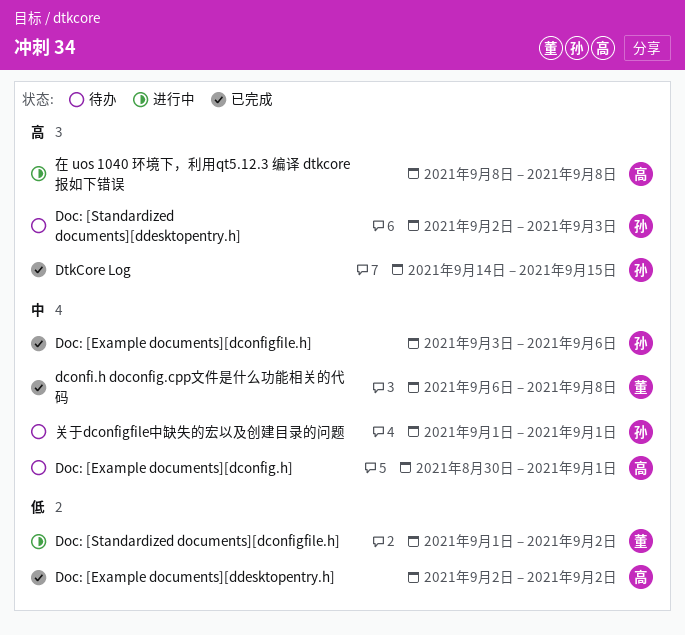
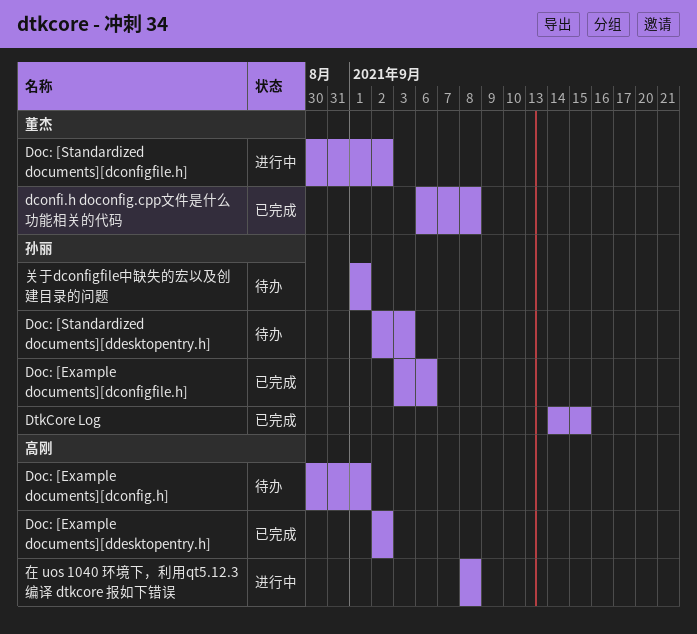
Doc: [Standardized documents][dconfigfile.h], start: Sep 1 -> Aug 30

